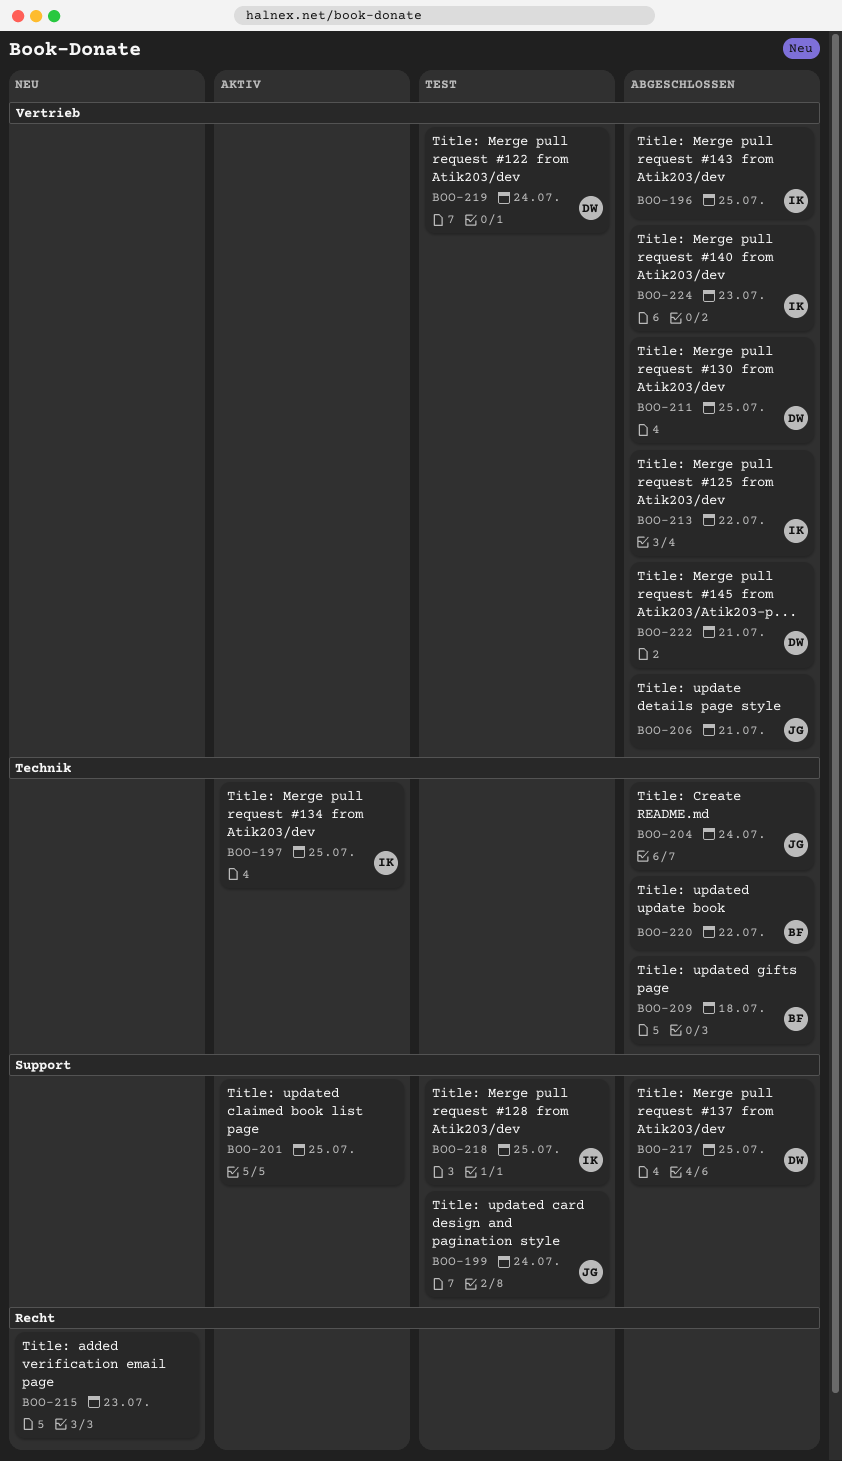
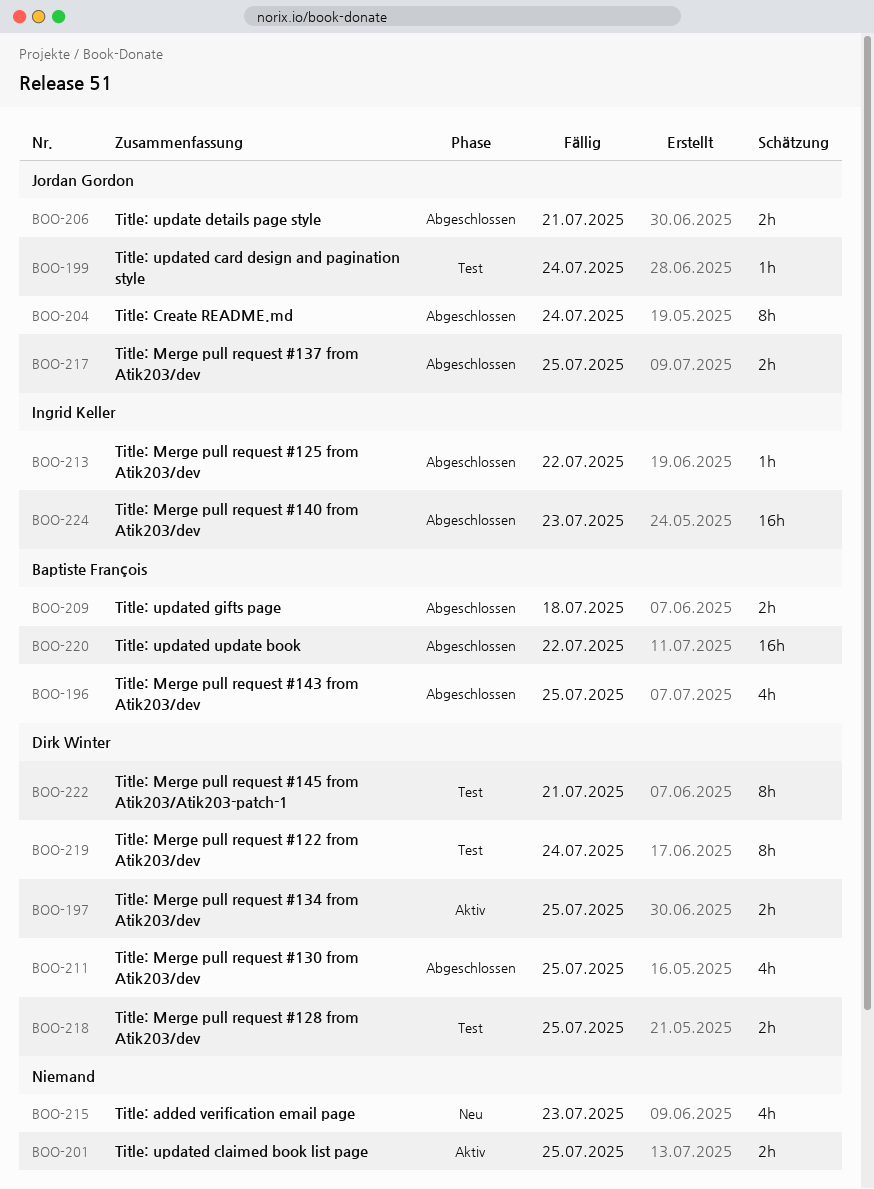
BOO-196, owner: Ingrid Keller -> Baptiste François
BOO-197, owner: Ingrid Keller -> Dirk Winter
BOO-217, owner: Dirk Winter -> Jordan Gordon
BOO-218, owner: Ingrid Keller -> Dirk Winter
BOO-222, status: Abgeschlossen -> Test

